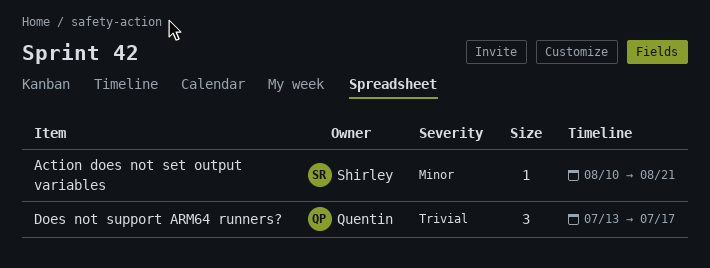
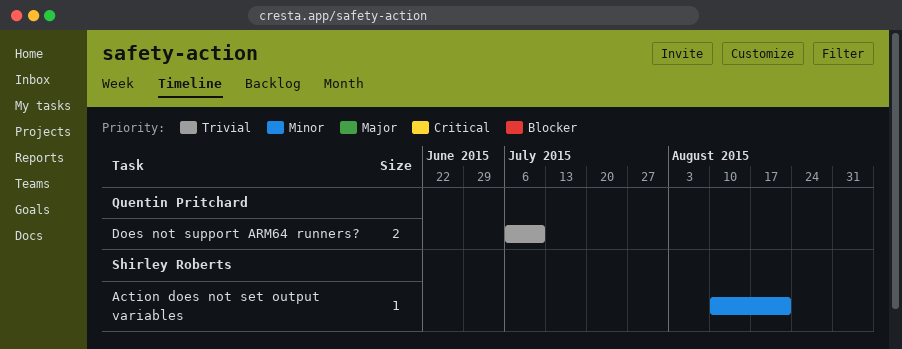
Does not support ARM64 runners?, estimate: 3 -> 2
Does not support ARM64 runners?, start: Jul 13 -> Jul 6
Does not support ARM64 runners?, due: Jul 17 -> Jul 10

